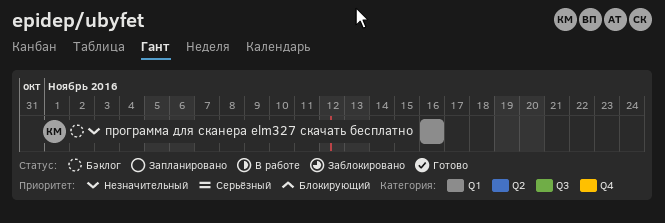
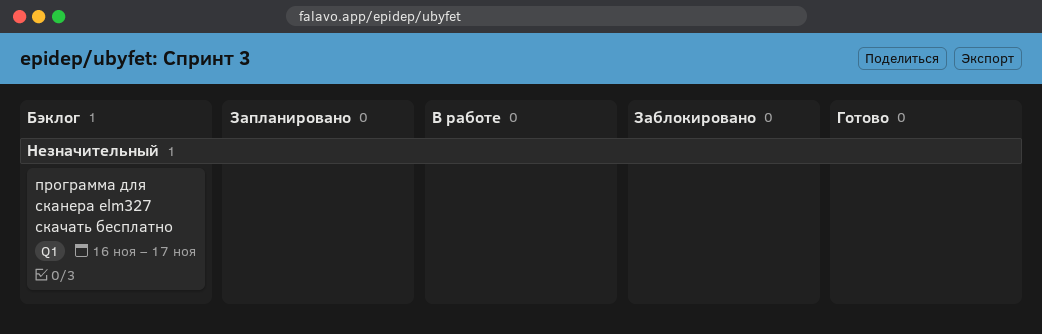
программа для сканера elm327 скачать бесплатно, due: Nov 16 -> Nov 17

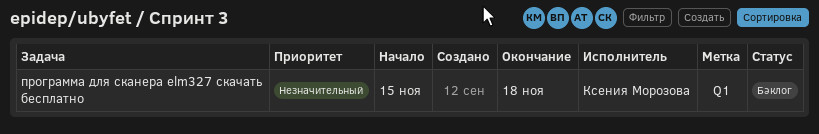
программа для сканера elm327 скачать бесплатно, start: Nov 16 -> Nov 15
программа для сканера elm327 скачать бесплатно, due: Nov 17 -> Nov 18

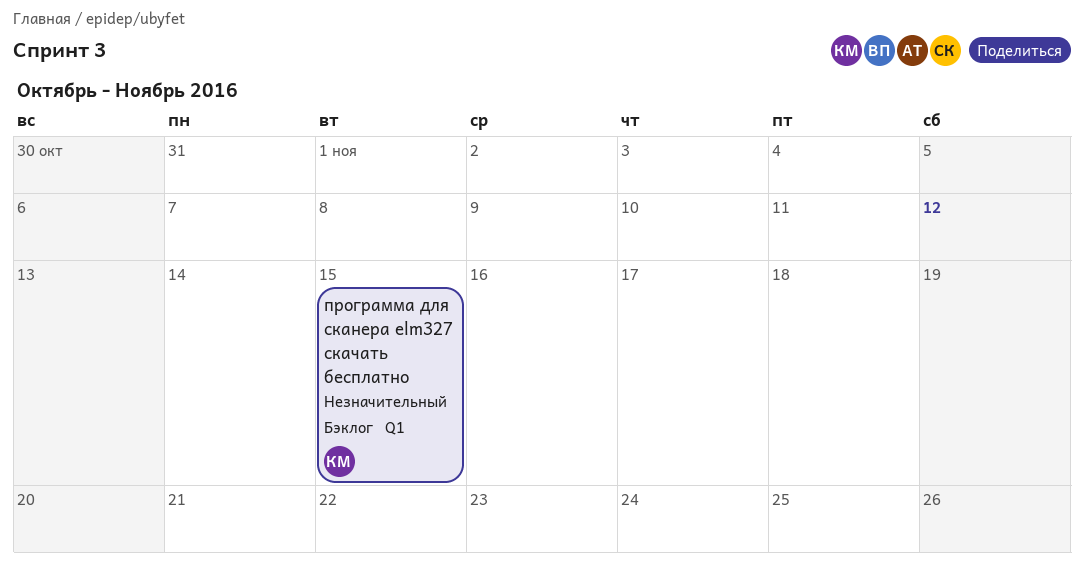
программа для сканера elm327 скачать бесплатно, due: Nov 18 -> Nov 15

